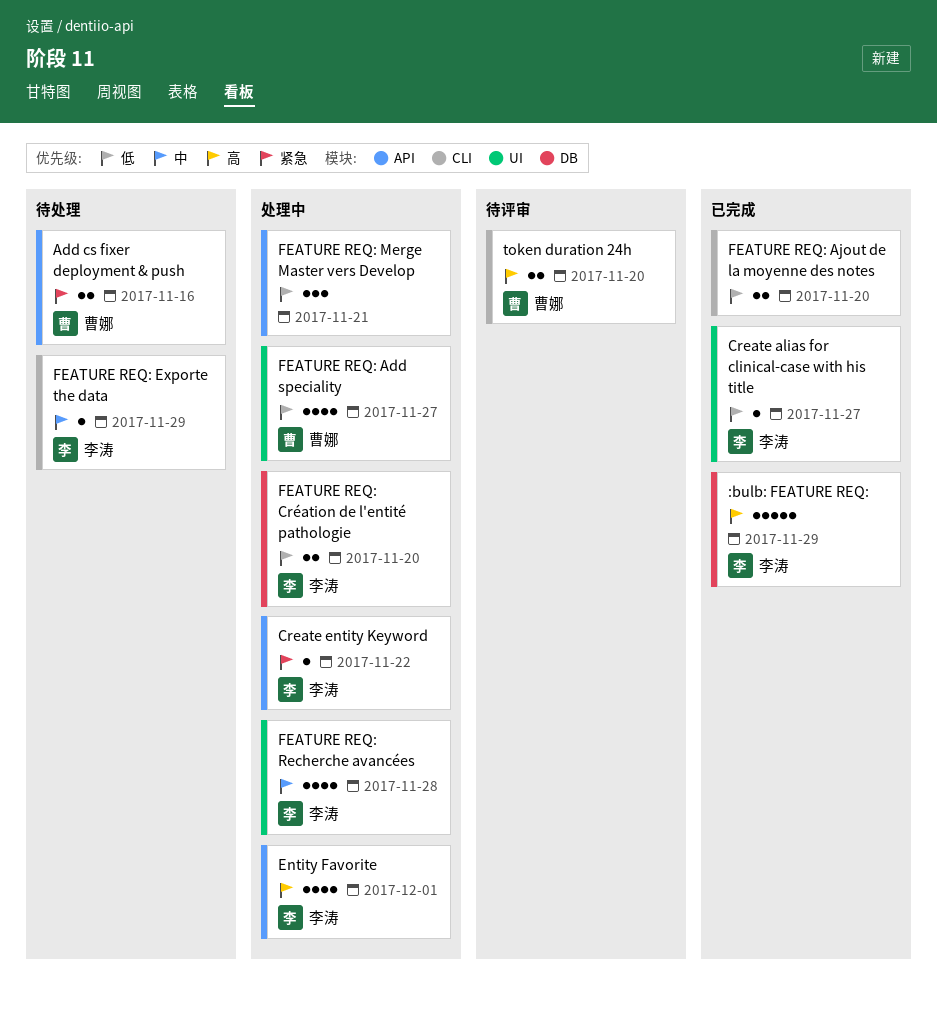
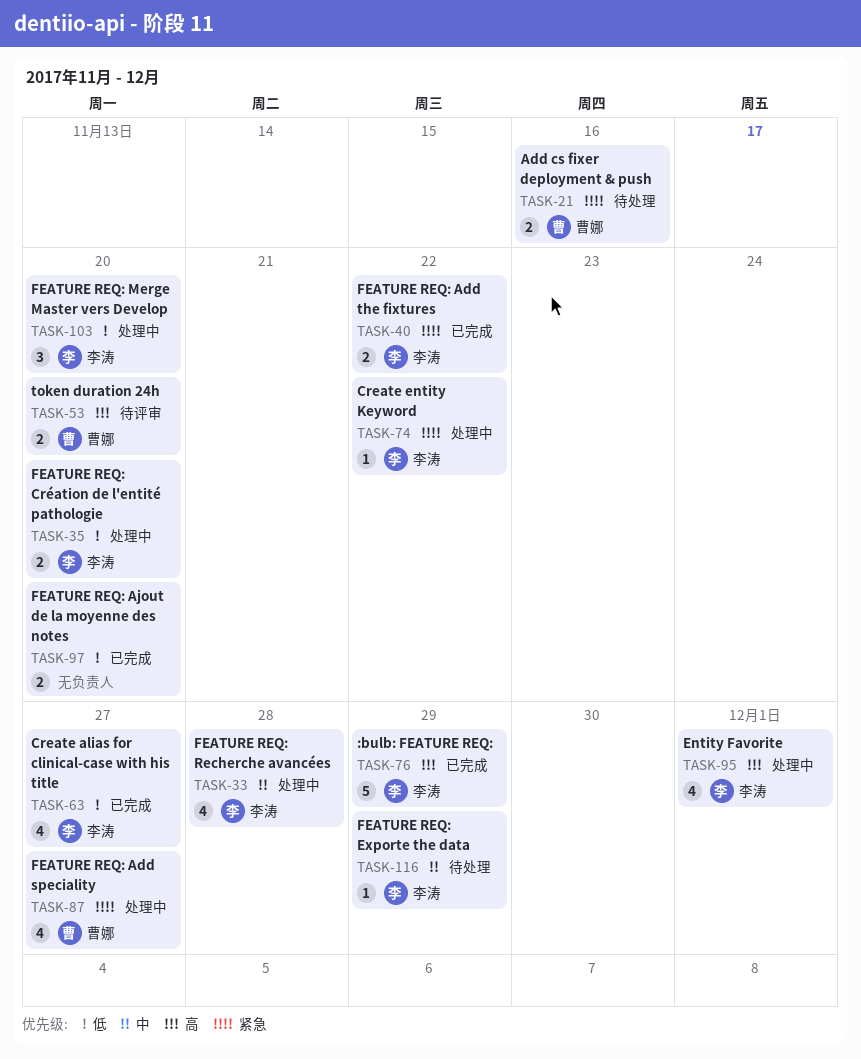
Create alias for clinical-case with his title, estimate: 1 -> 4
FEATURE REQ: Add speciality, priority: 低 -> 紧急
FEATURE REQ: Add the fixtures: none -> present
FEATURE REQ: Merge Master vers Develop, owner: none -> 李涛
FEATURE REQ: Merge Master vers Develop, due: Nov 21 -> Nov 20

